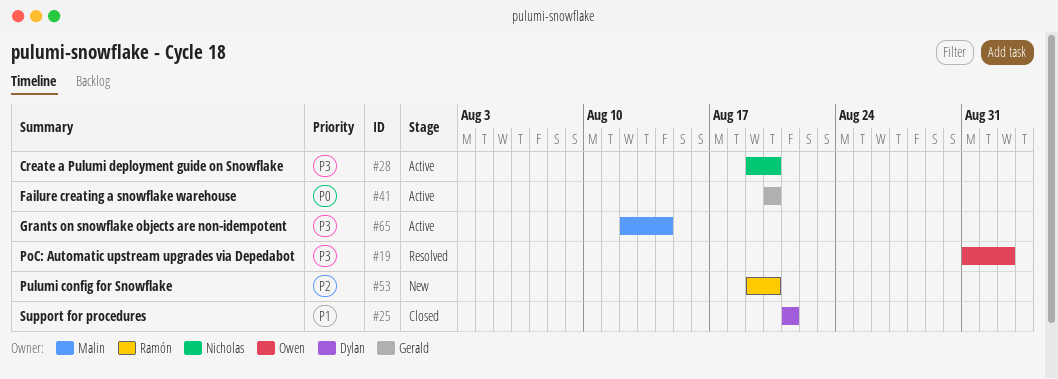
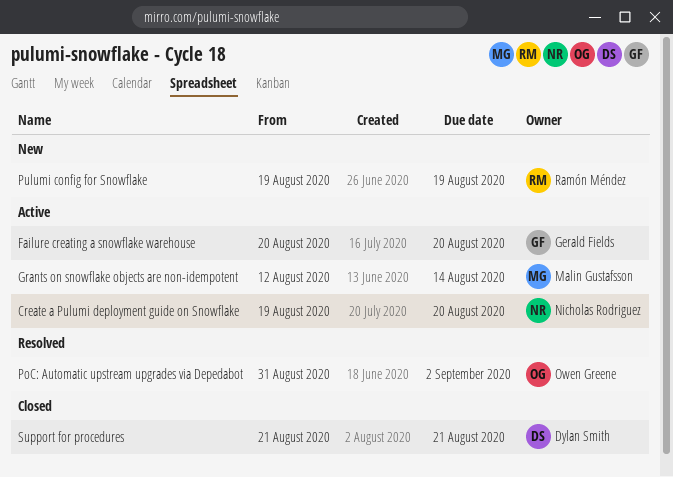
Pulumi config for Snowflake, due: Aug 20 -> Aug 19

